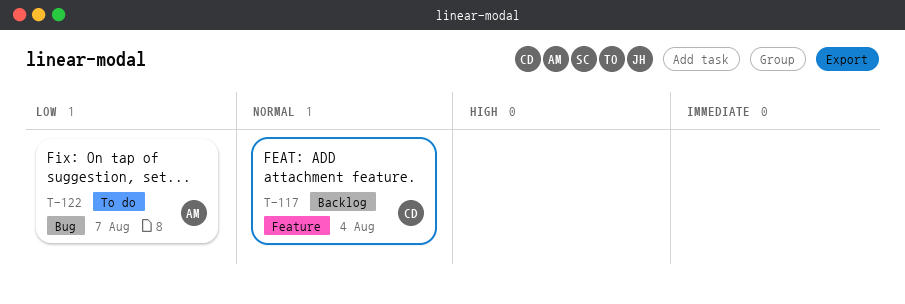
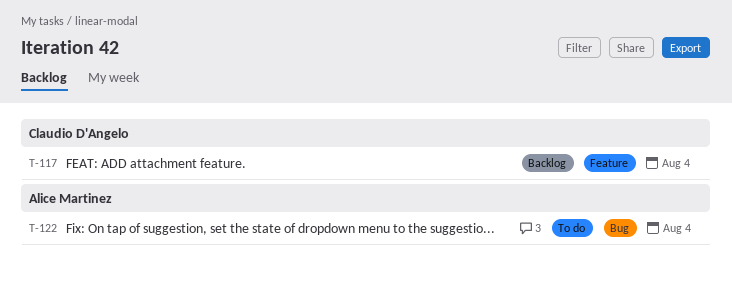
T-122, due: Aug 7 -> Aug 4

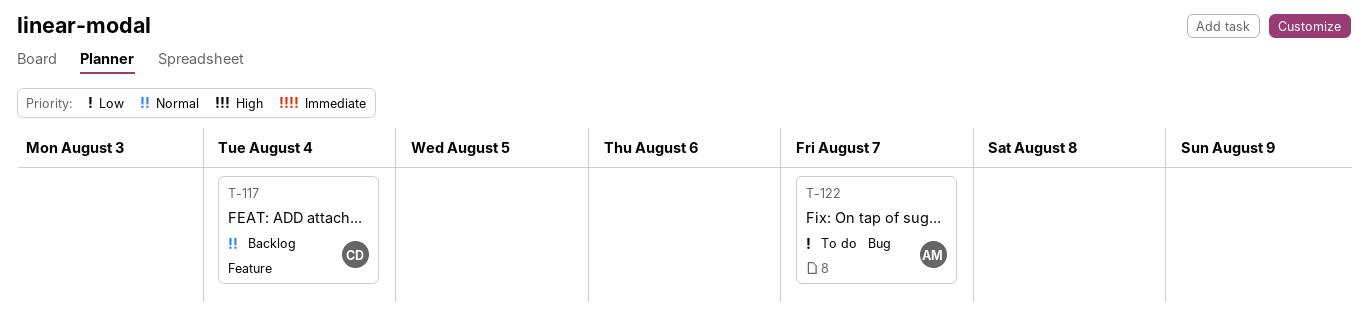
T-122, due: Aug 4 -> Aug 7

